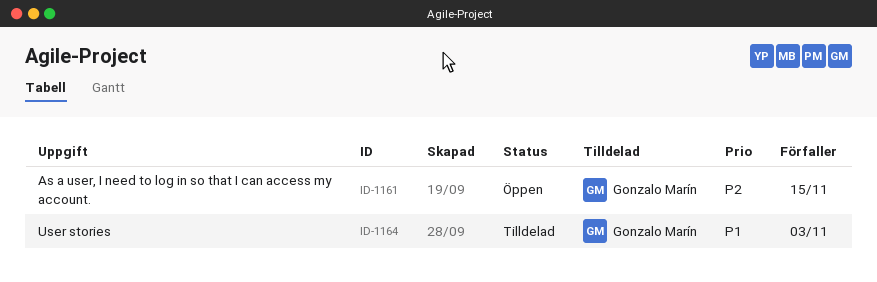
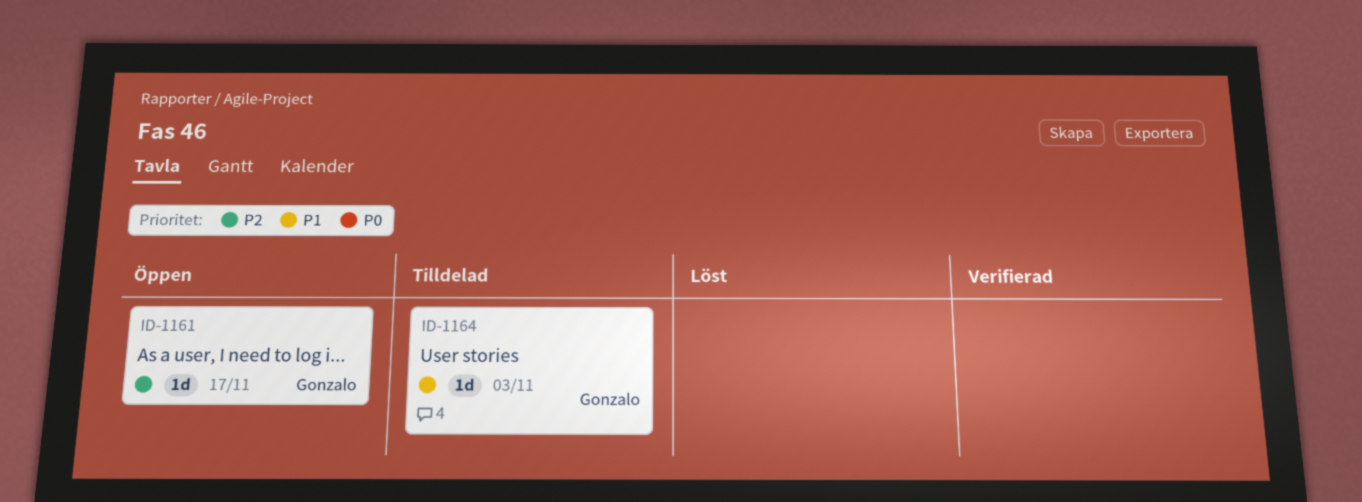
ID-1161, due: Nov 15 -> Nov 17

